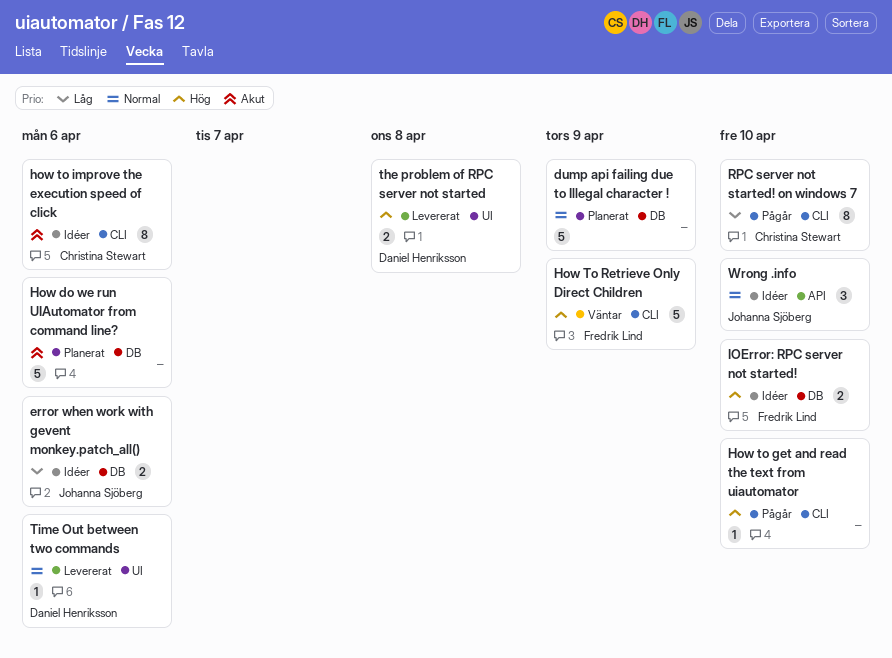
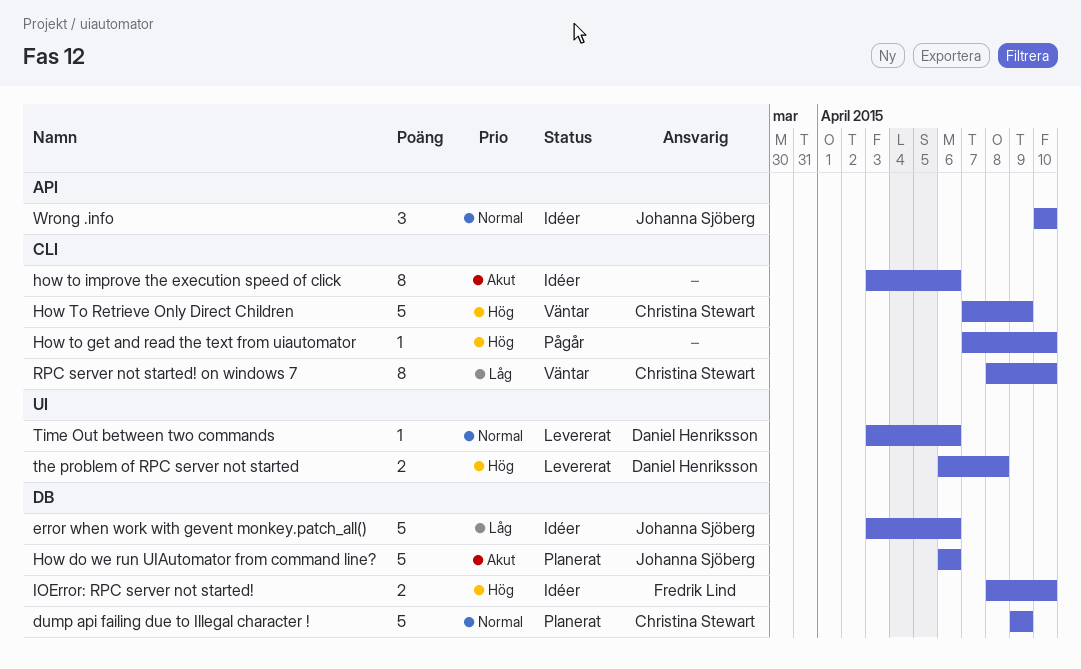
dump api failing due to Illegal character !, owner: none -> Christina Stewart
error when work with gevent monkey.patch_all(), estimate: 2 -> 5
How do we run UIAutomator from command line?, owner: none -> Johanna Sjöberg
how to improve the execution speed of click, owner: Christina Stewart -> none
How To Retrieve Only Direct Children, owner: Fredrik Lind -> Christina Stewart
RPC server not started! on windows 7, status: Pågår -> Väntar

